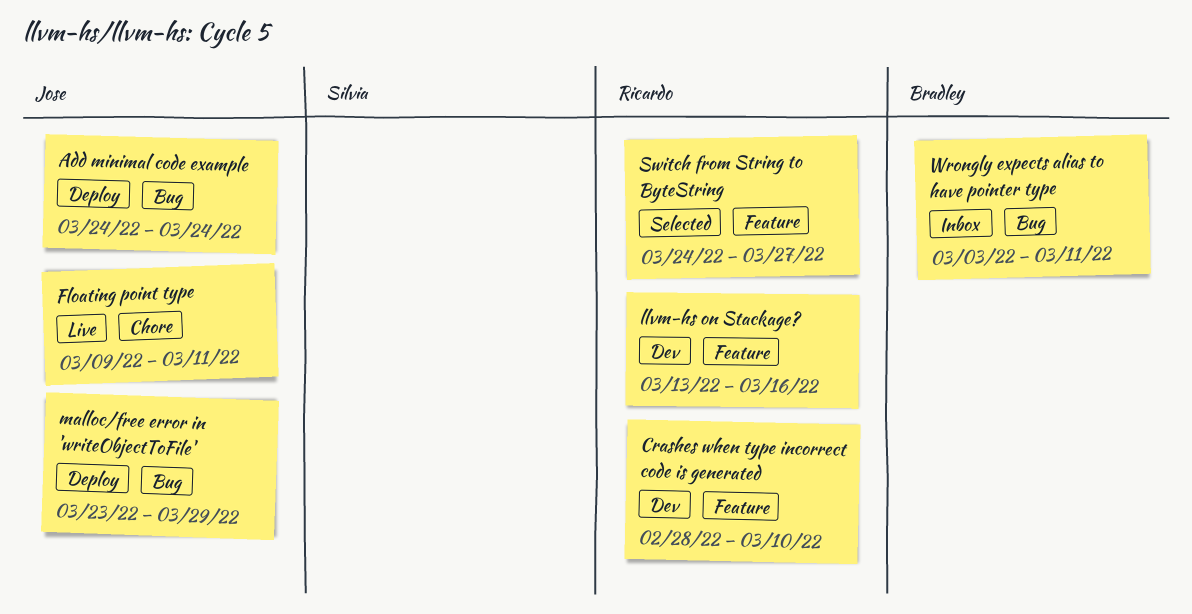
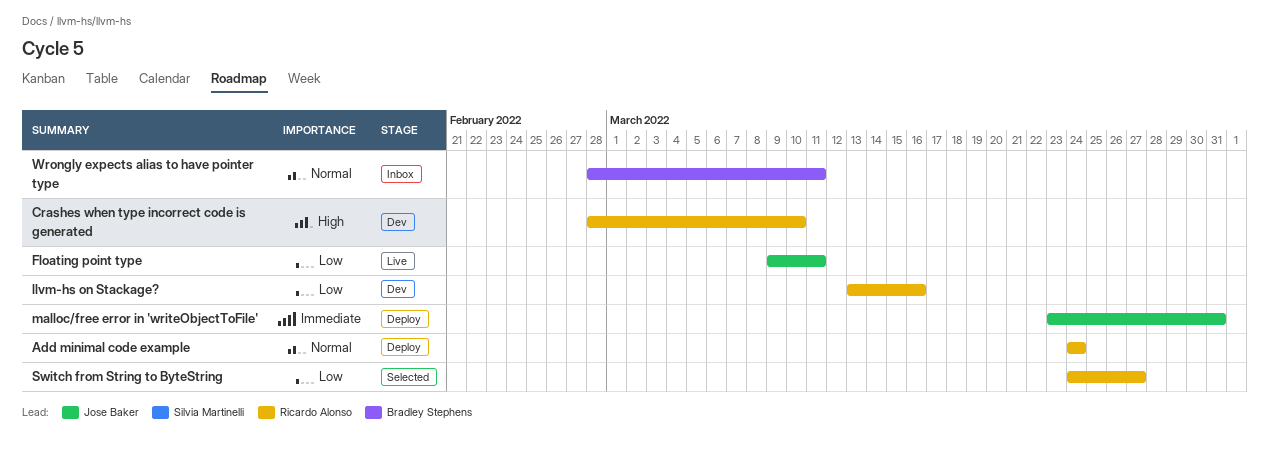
Add minimal code example, owner: Jose Baker -> Ricardo Alonso
malloc/free error in 'writeObjectToFile', due: Mar 29 -> Mar 31
Wrongly expects alias to have pointer type, start: Mar 3 -> Feb 28

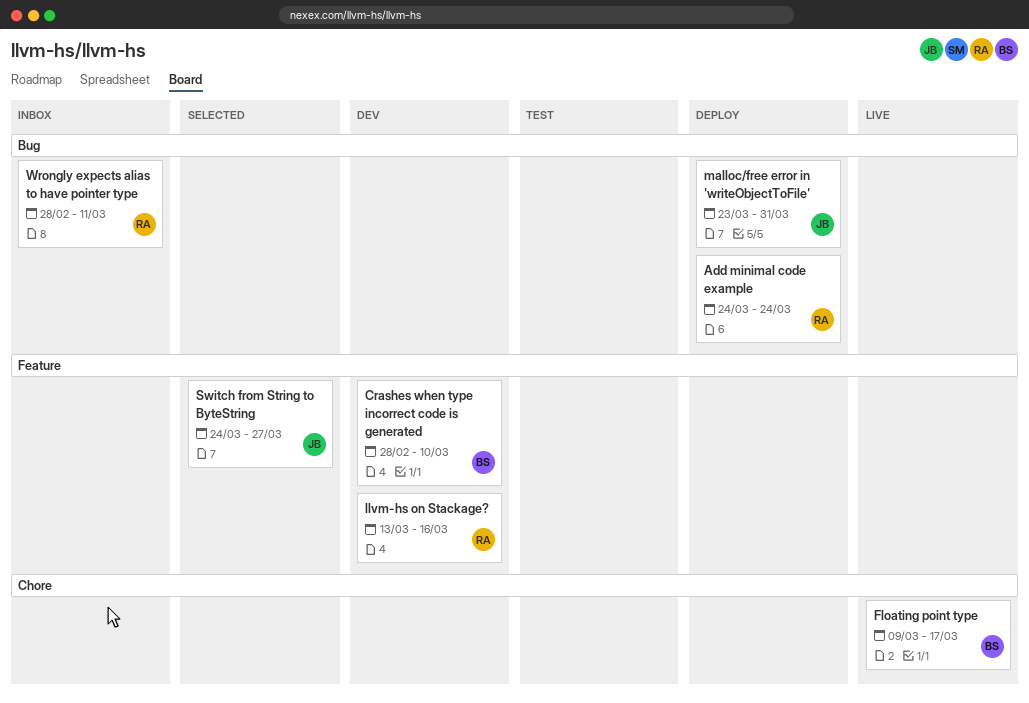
Crashes when type incorrect code is generated, owner: Ricardo Alonso -> Bradley Stephens
Floating point type, owner: Jose Baker -> Bradley Stephens
Floating point type, due: Mar 11 -> Mar 17
Switch from String to ByteString, owner: Ricardo Alonso -> Jose Baker
Wrongly expects alias to have pointer type, owner: Bradley Stephens -> Ricardo Alonso

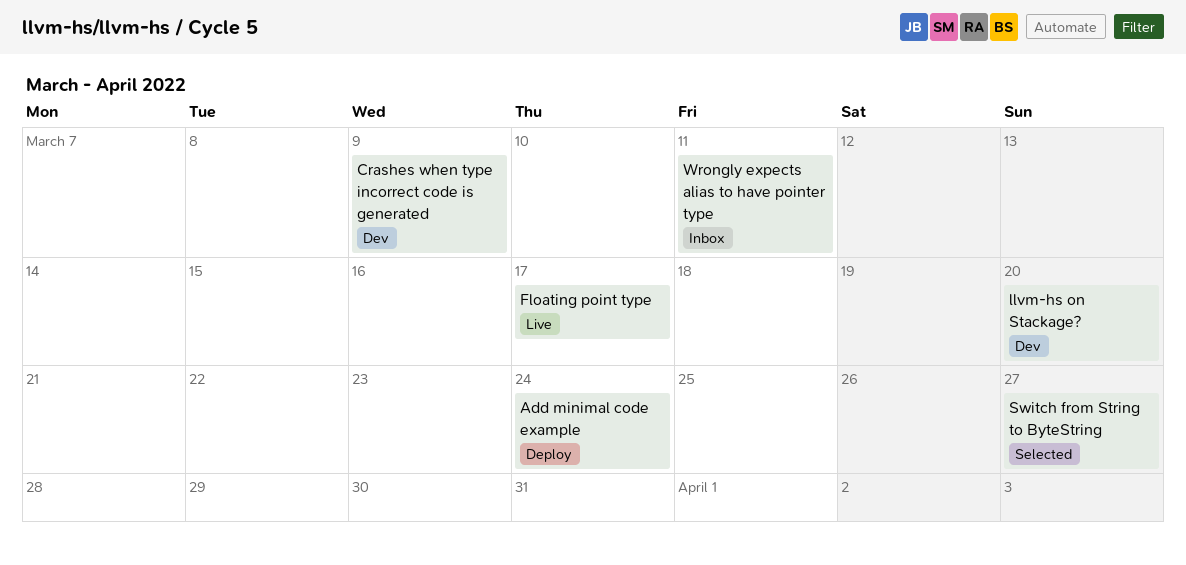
Crashes when type incorrect code is generated, due: Mar 10 -> Mar 9
llvm-hs on Stackage?, due: Mar 16 -> Mar 20
malloc/free error in 'writeObjectToFile': present -> none

